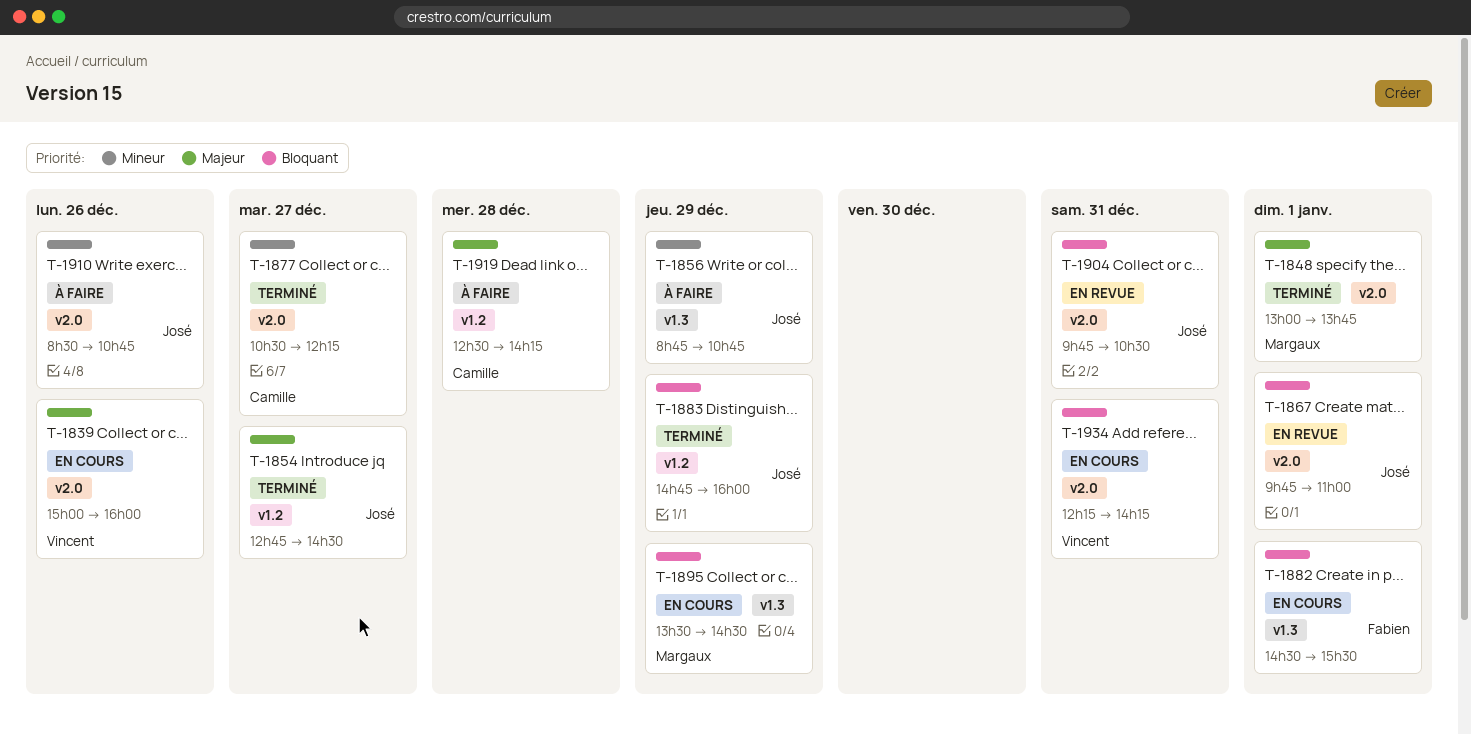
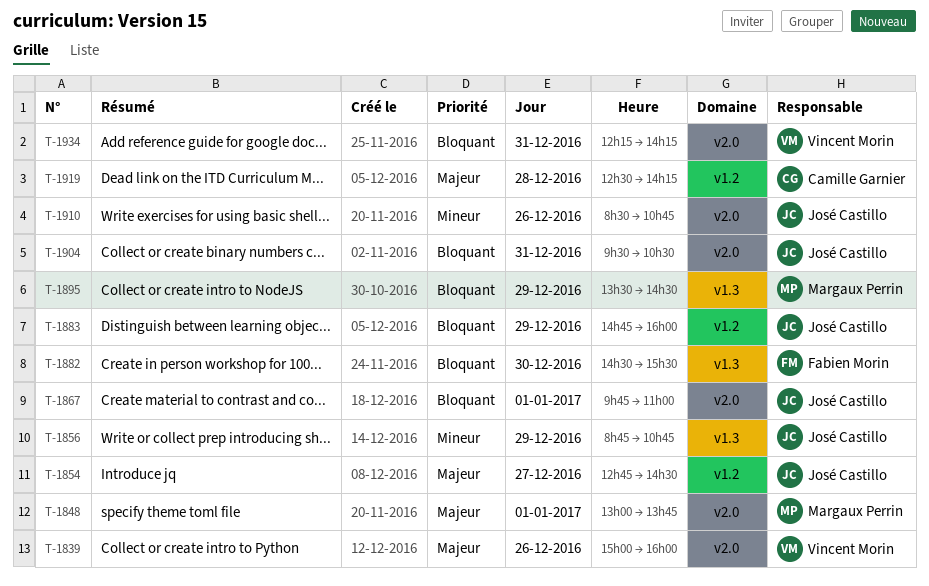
T-1877: present -> none
T-1882, day: Jan 1 -> Dec 30
T-1904, begins: 09:45 -> 09:30

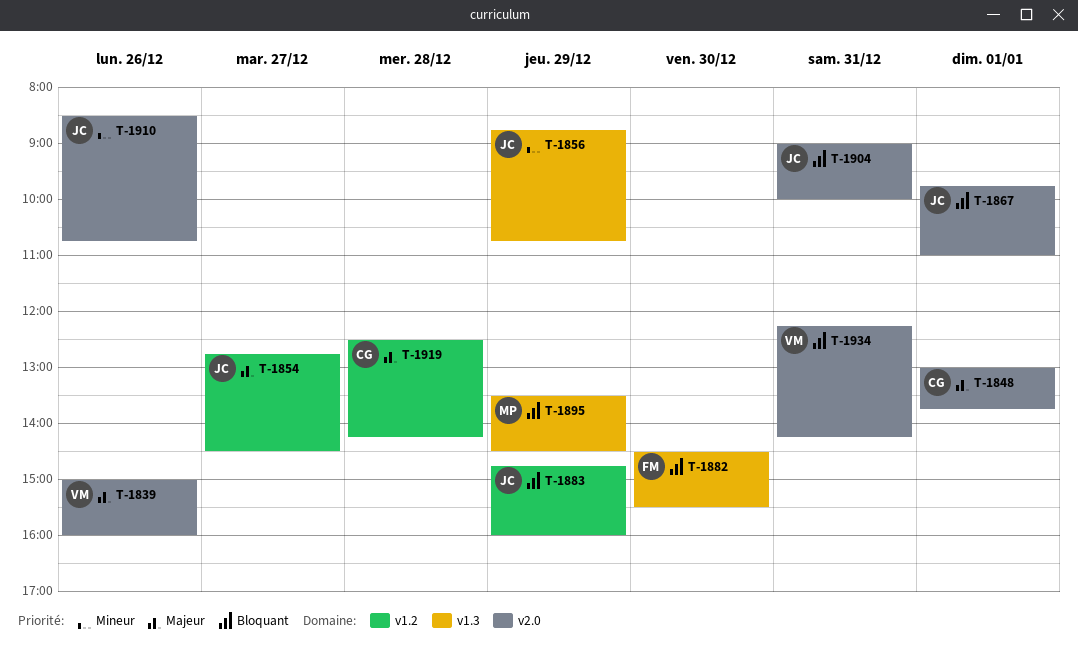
T-1848, owner: Margaux Perrin -> Camille Garnier
T-1904, begins: 09:30 -> 09:00
T-1904, ends: 10:30 -> 10:00

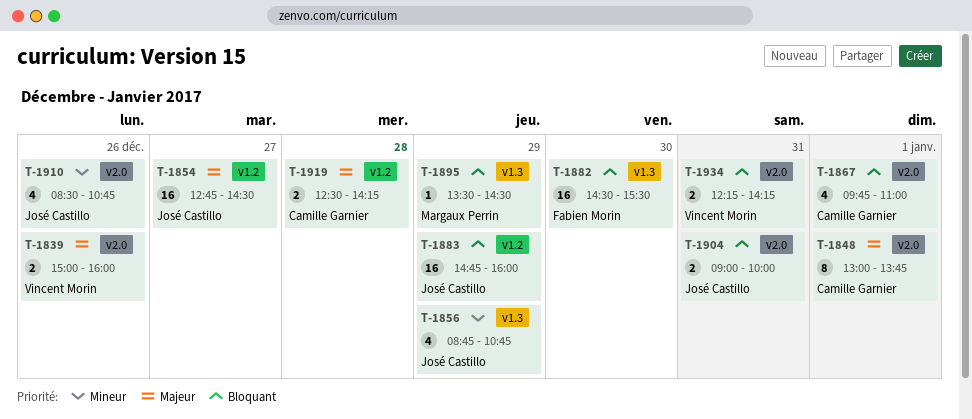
T-1867, owner: José Castillo -> Camille Garnier

